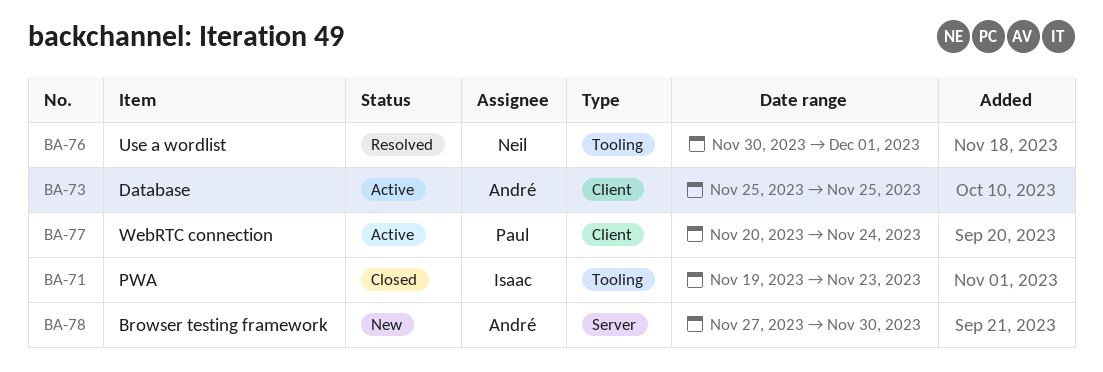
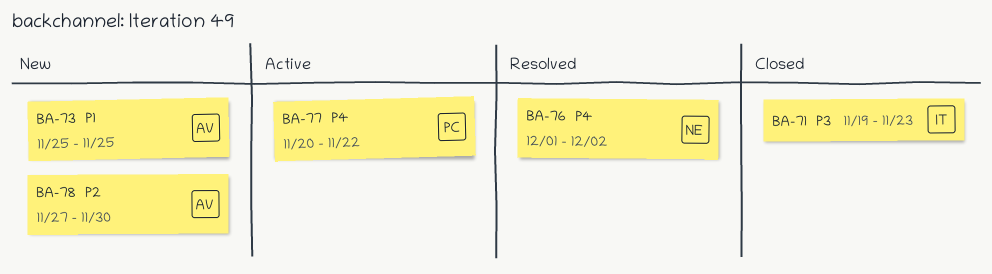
BA-73, status: Active -> New
BA-76, start: Nov 30 -> Dec 1
BA-76, due: Dec 1 -> Dec 2
BA-77, due: Nov 24 -> Nov 22

